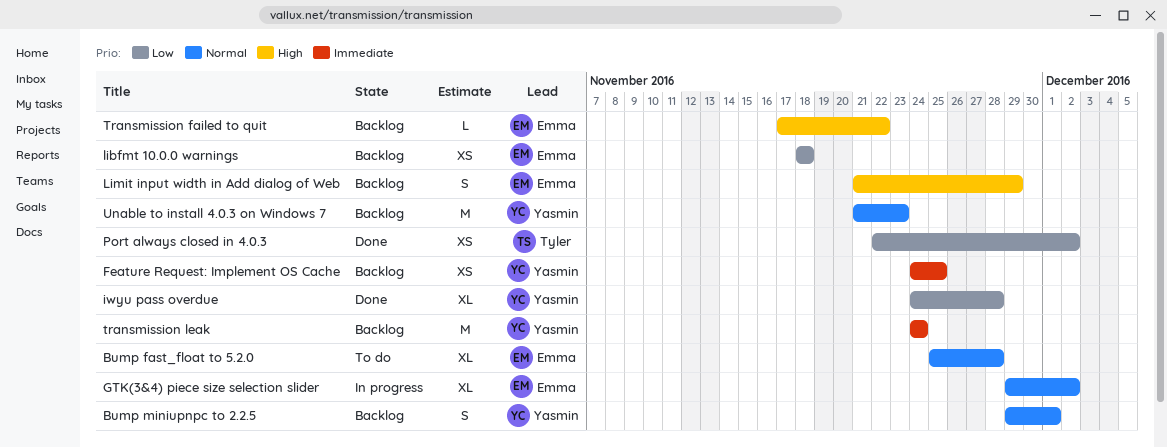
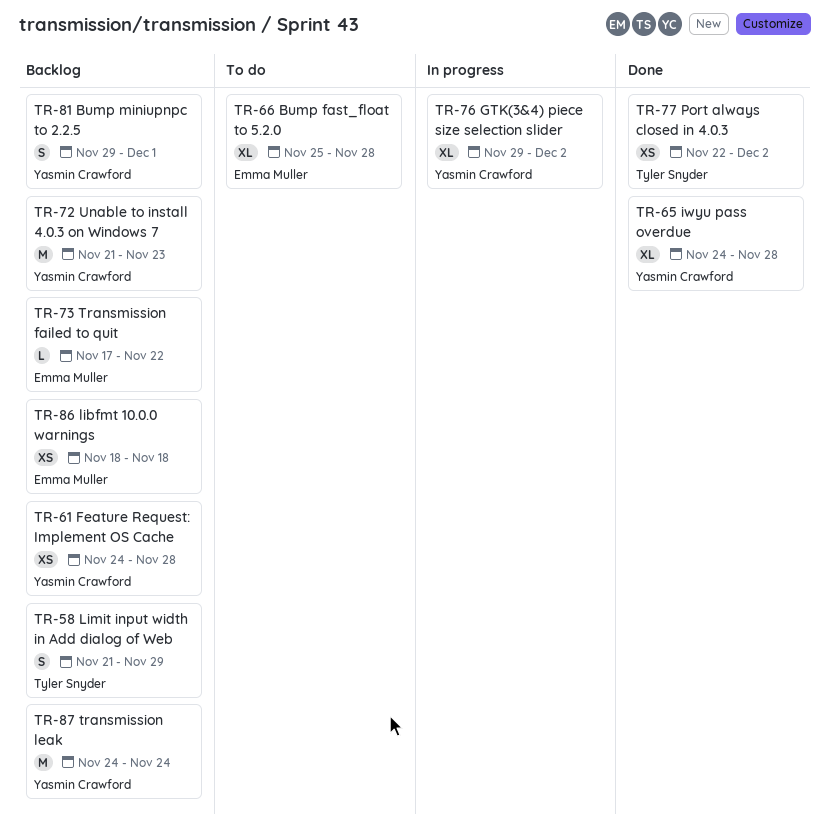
Feature Request: Implement OS Cache, due: Nov 25 -> Nov 28
GTK(3&4) piece size selection slider, owner: Emma Muller -> Yasmin Crawford
Limit input width in Add dialog of Web, owner: Emma Muller -> Tyler Snyder

